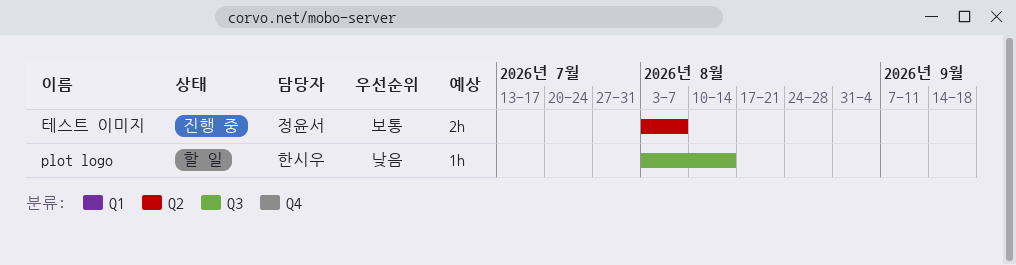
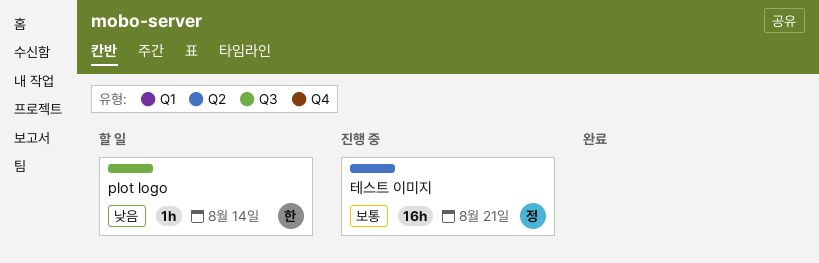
테스트 이미지, estimate: 2h -> 16h
테스트 이미지, due: Aug 7 -> Aug 21

